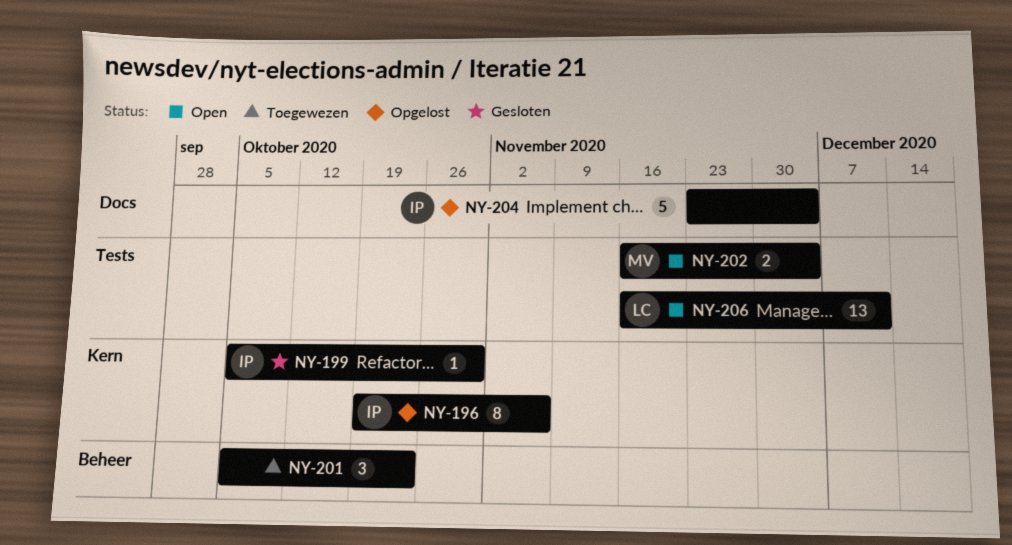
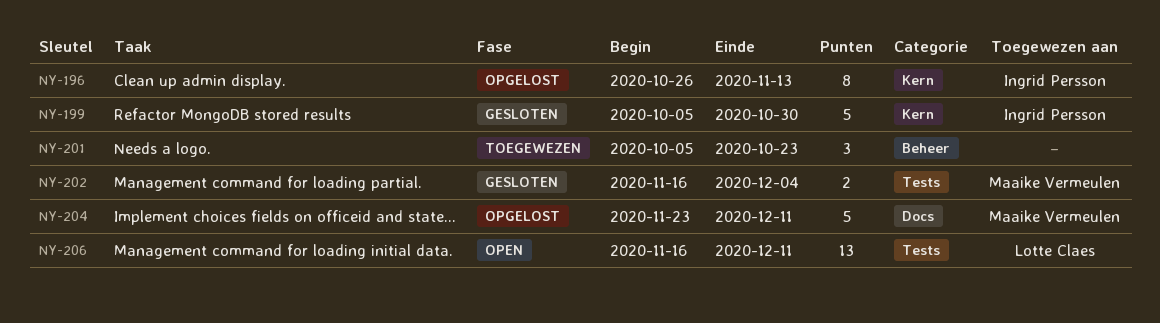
NY-196, start: Oct 19 -> Oct 26
NY-196, due: Nov 6 -> Nov 13
NY-199, estimate: 1 -> 5
NY-202, status: Open -> Gesloten
NY-204, owner: Ingrid Persson -> Maaike Vermeulen
NY-204, due: Dec 4 -> Dec 11

